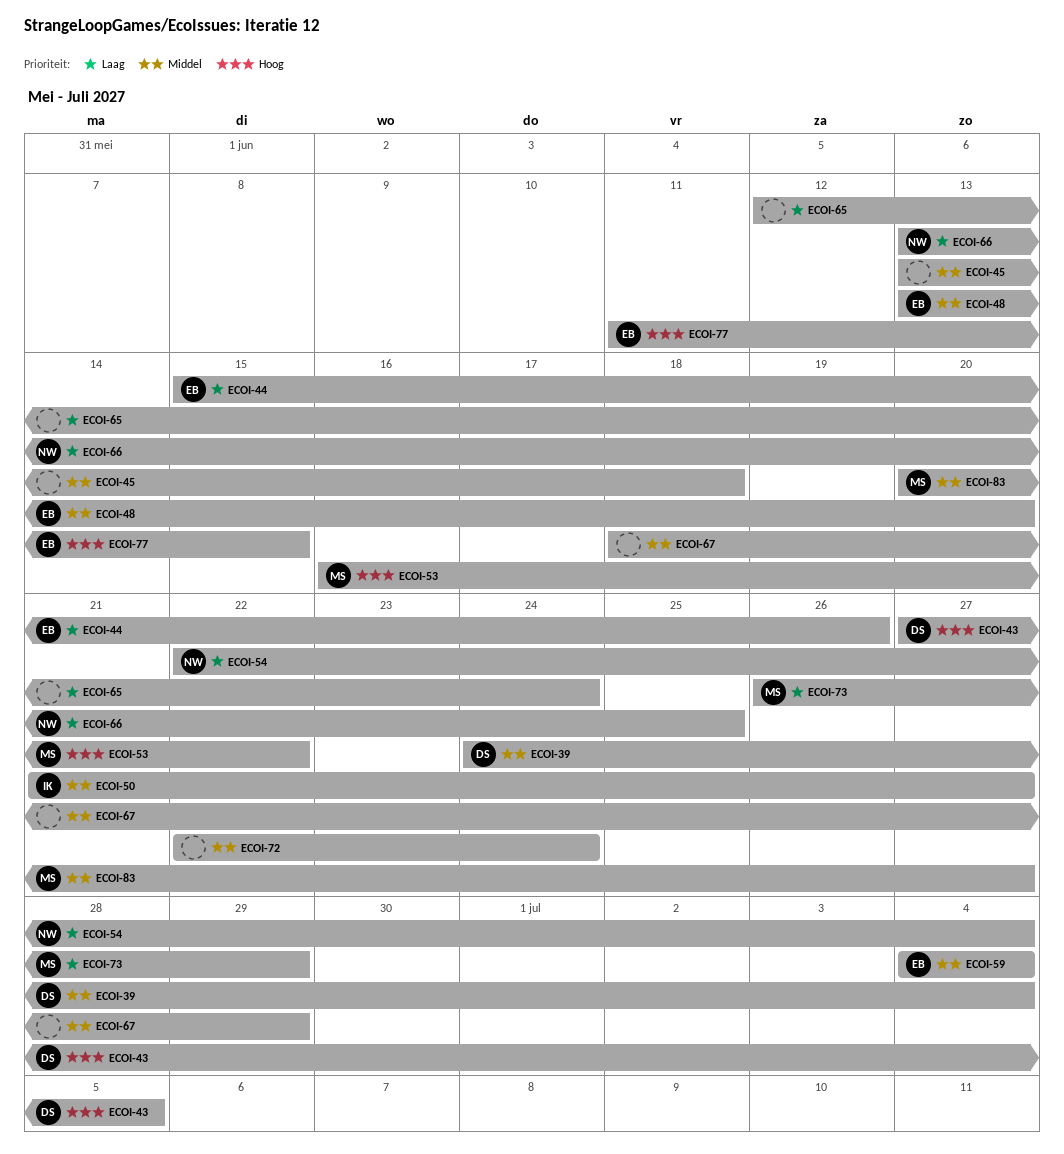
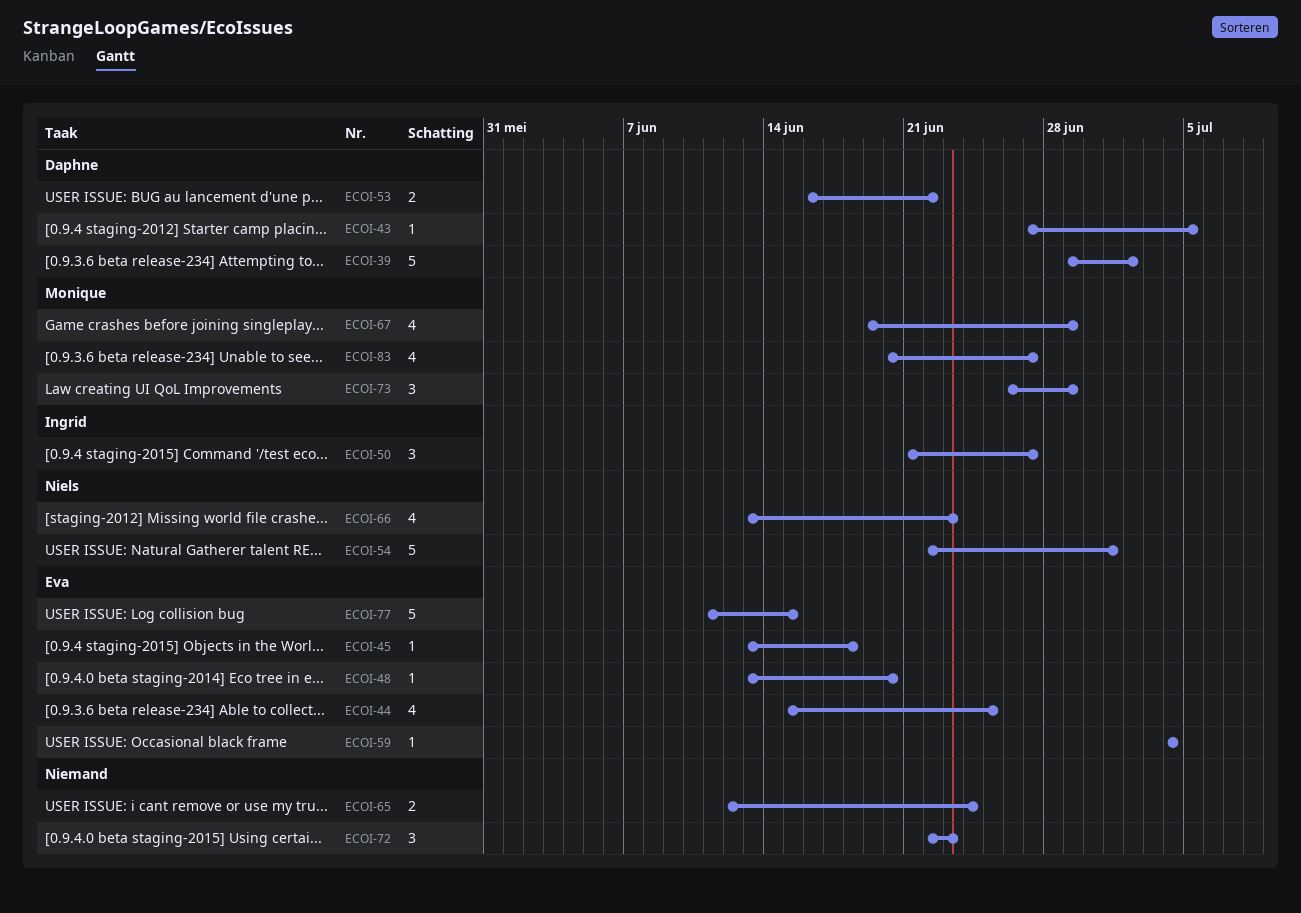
ECOI-39, start: Jun 24 -> Jun 29
ECOI-39, due: Jul 4 -> Jul 2
ECOI-44, due: Jun 26 -> Jun 25
ECOI-45, owner: none -> Eva
ECOI-53, owner: Monique -> Daphne
ECOI-54, due: Jul 4 -> Jul 1
ECOI-66, due: Jun 25 -> Jun 23
ECOI-67, owner: none -> Monique
ECOI-67, start: Jun 18 -> Jun 19
ECOI-72, due: Jun 24 -> Jun 23

